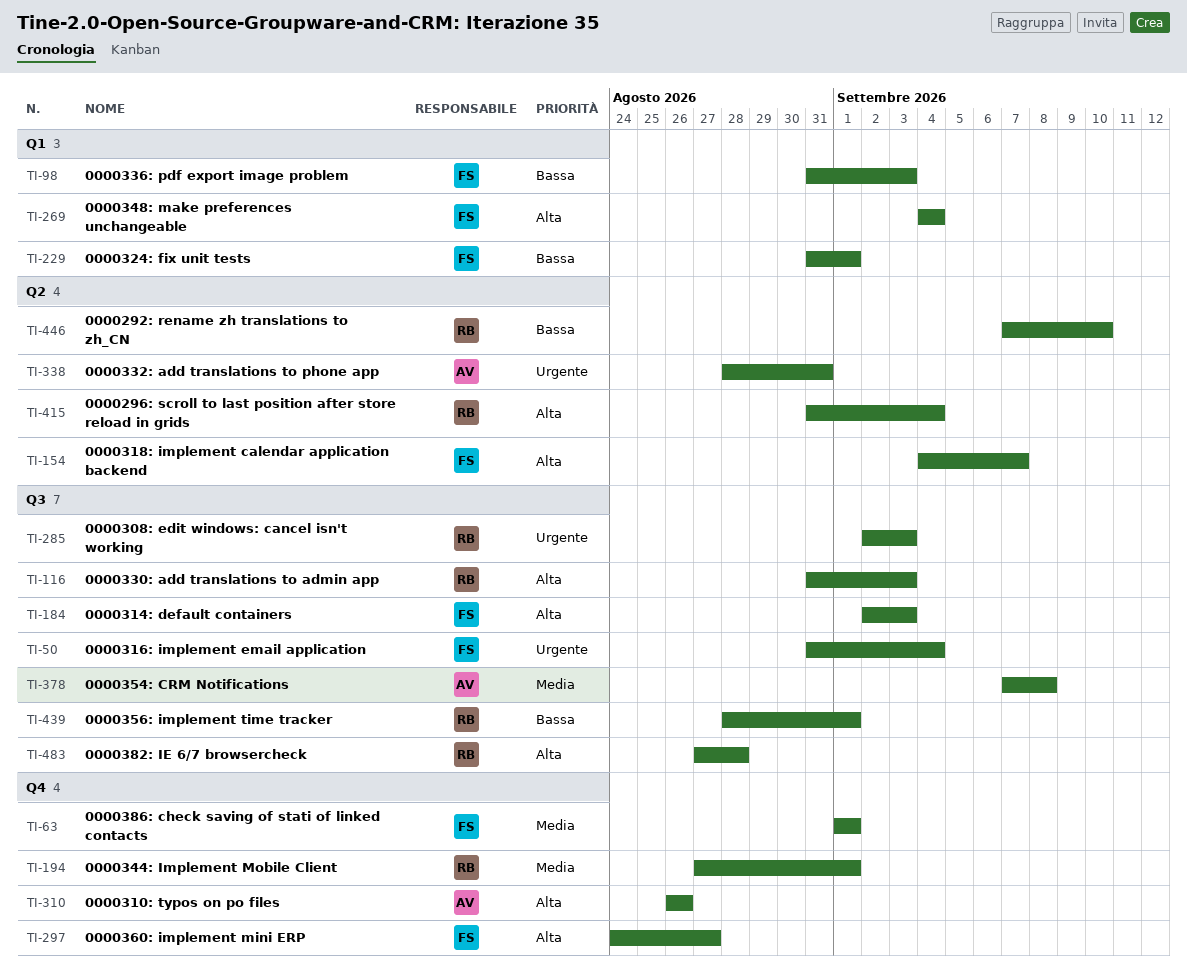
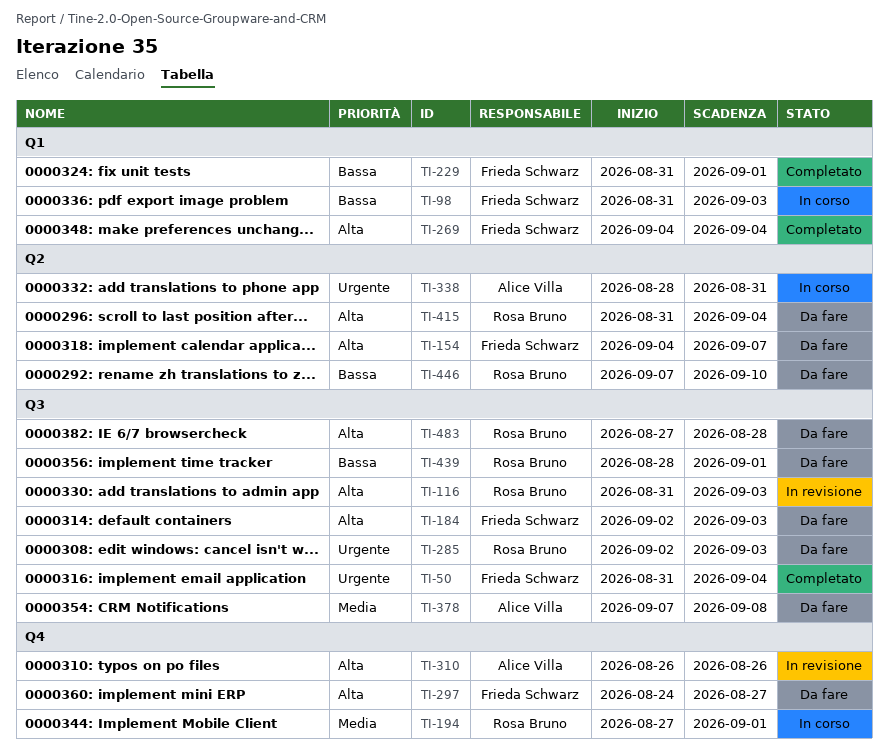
TI-63: present -> none

